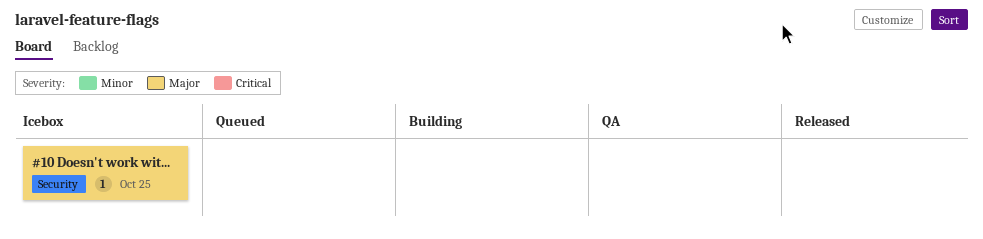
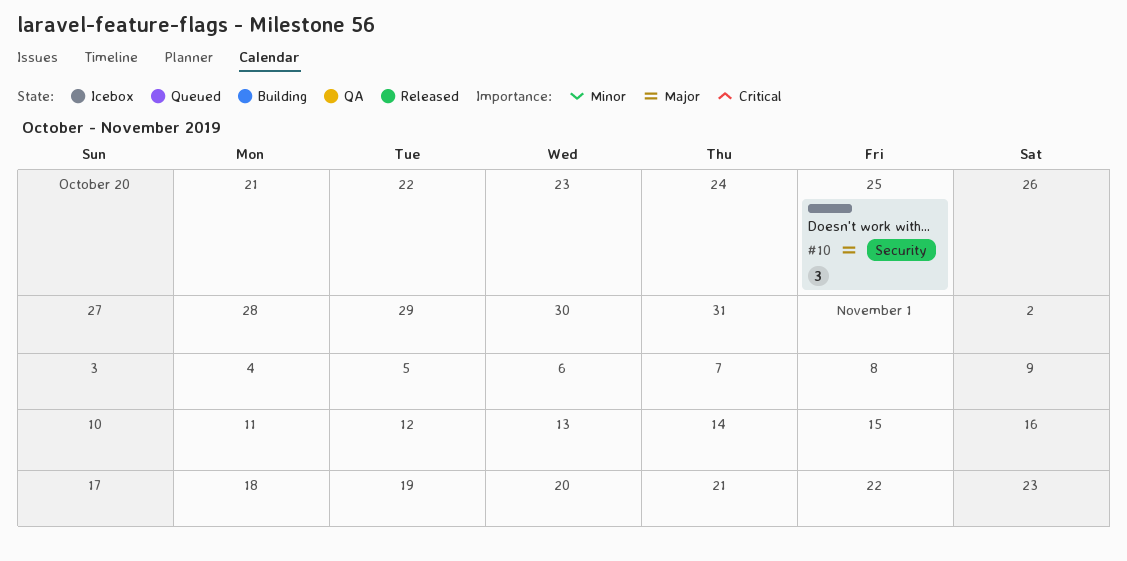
#10, estimate: 1 -> 3

